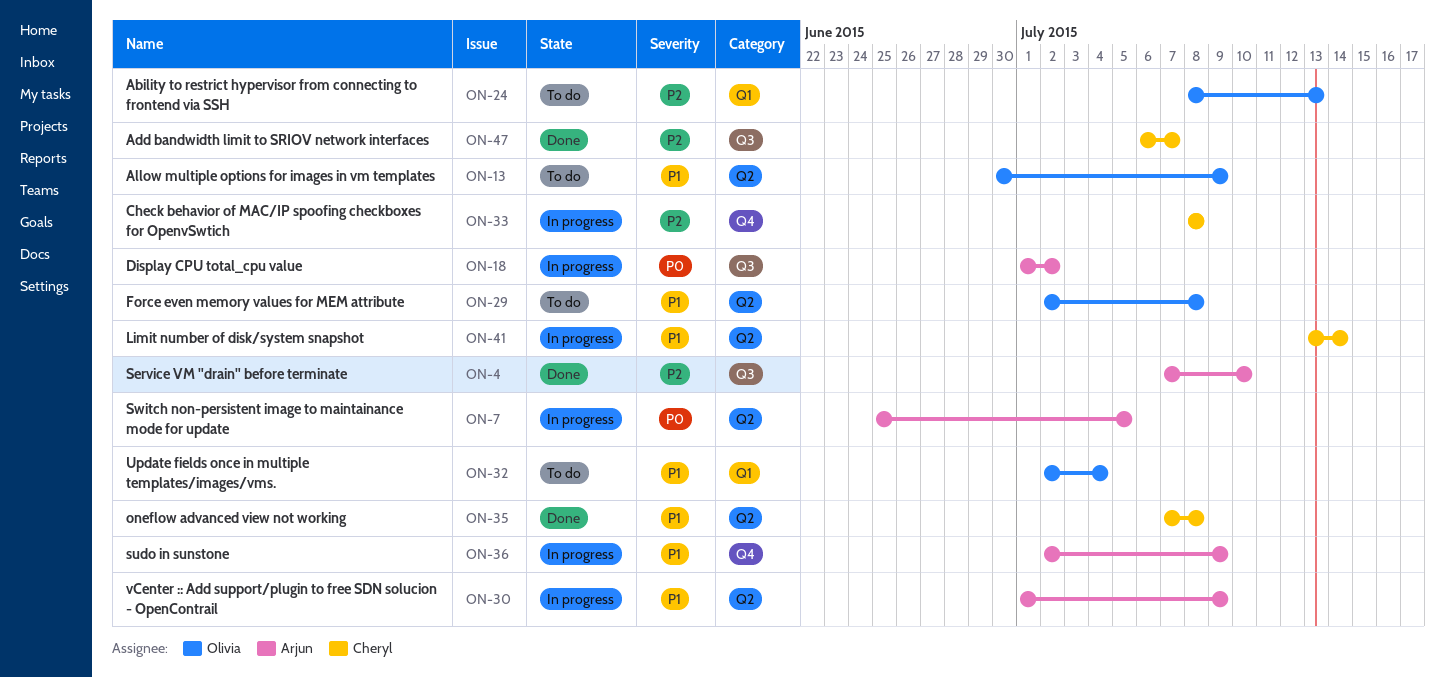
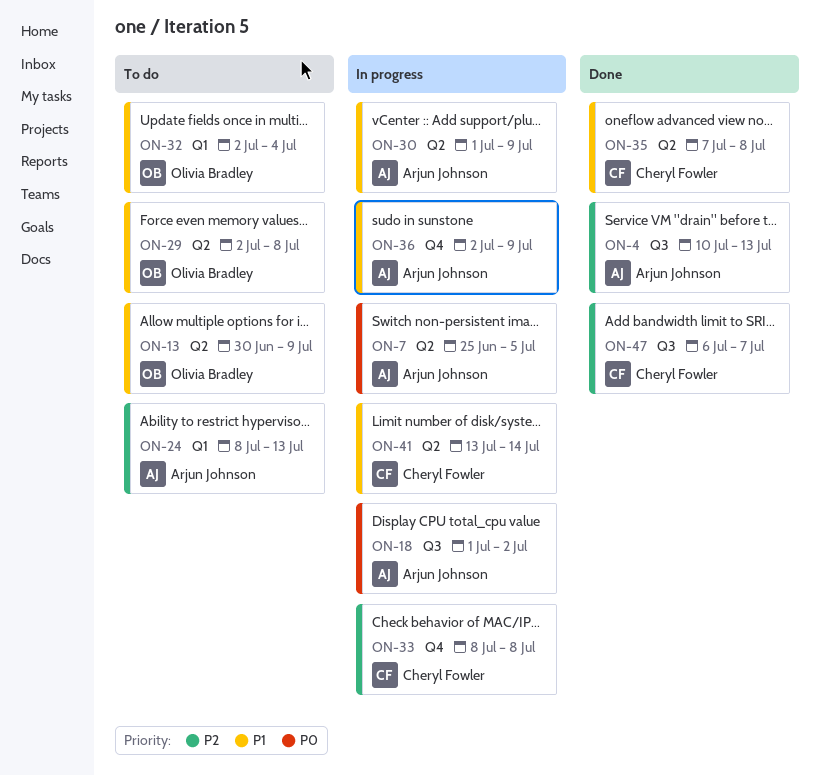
ON-4, start: Jul 7 -> Jul 10
ON-4, due: Jul 10 -> Jul 13
ON-24, owner: Olivia Bradley -> Arjun Johnson

